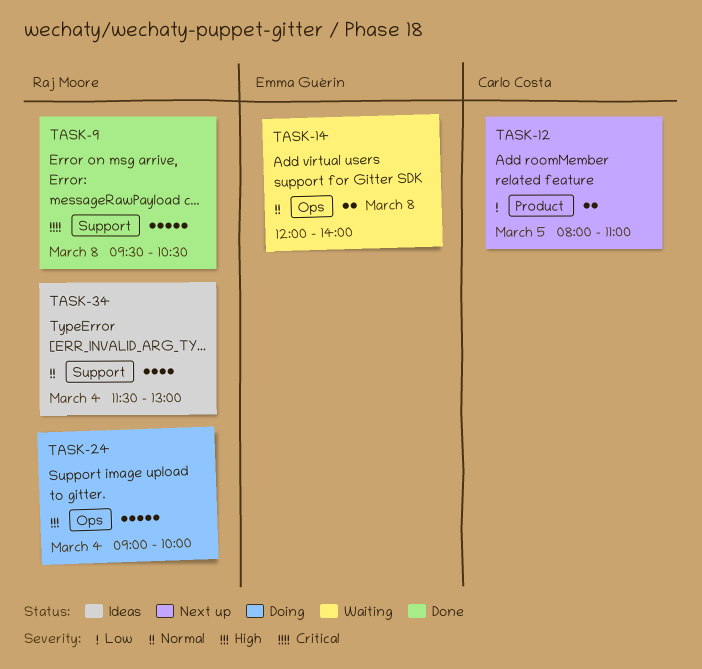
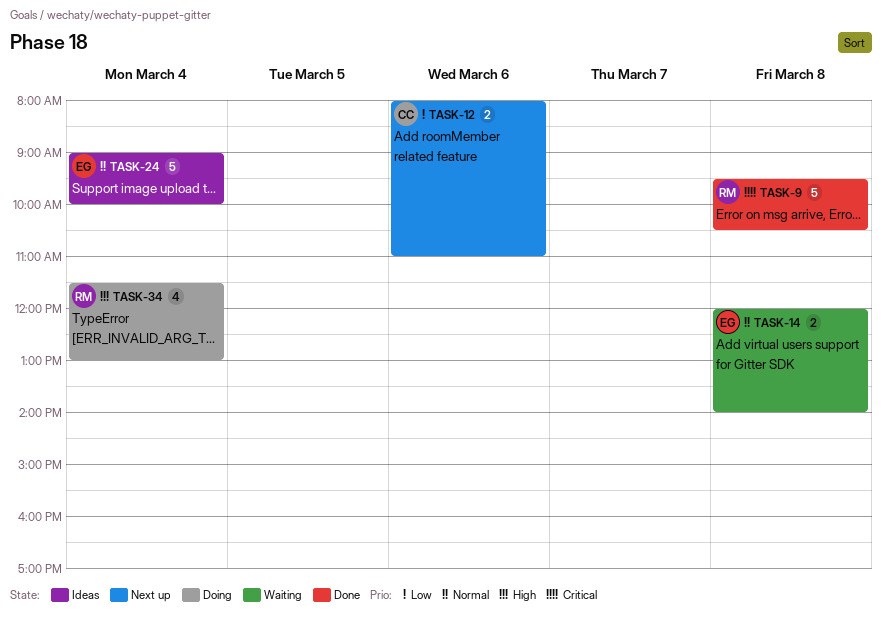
TASK-12, day: Mar 5 -> Mar 6
TASK-24, status: Doing -> Ideas
TASK-24, owner: Raj Moore -> Emma Guérin
TASK-24, priority: High -> Normal
TASK-34, status: Ideas -> Doing
TASK-34, priority: Normal -> High

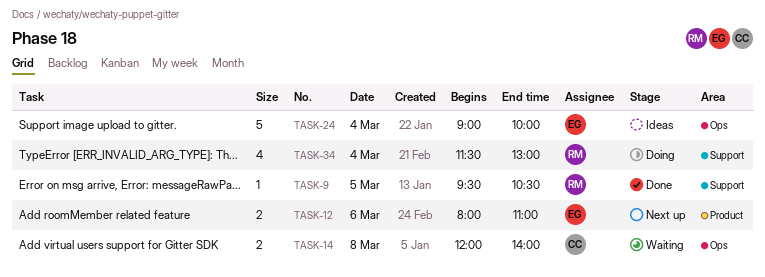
TASK-9, estimate: 5 -> 1
TASK-9, day: Mar 8 -> Mar 5
TASK-12, owner: CC -> EG
TASK-14, owner: EG -> CC

